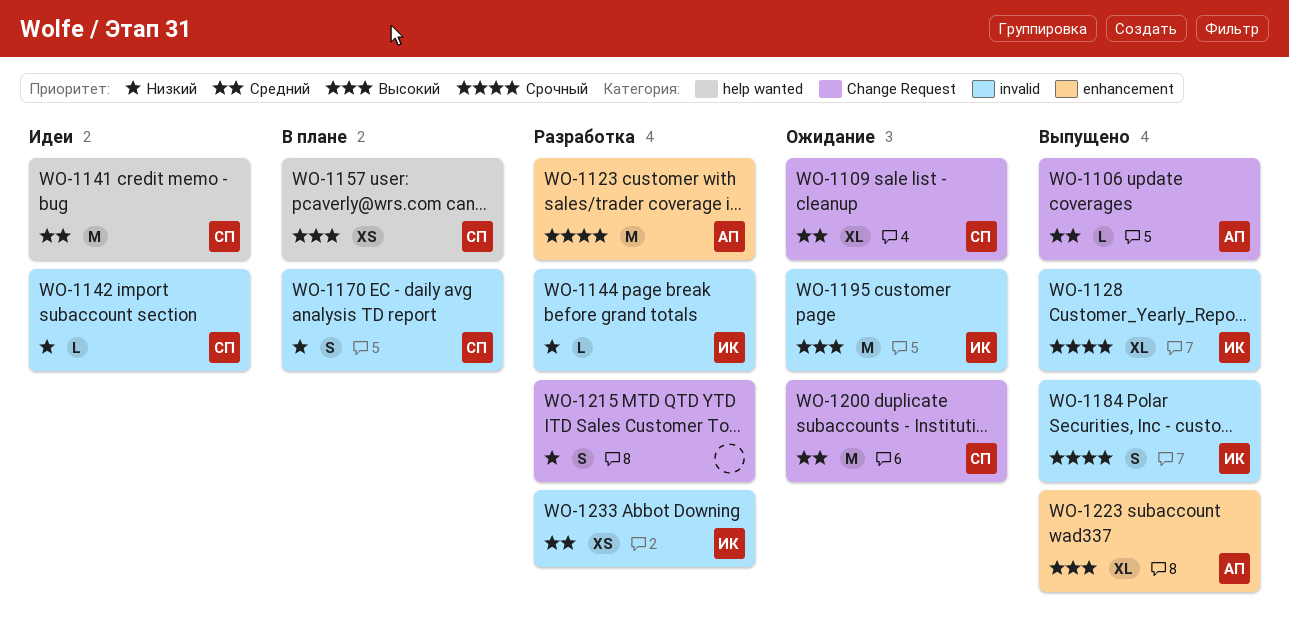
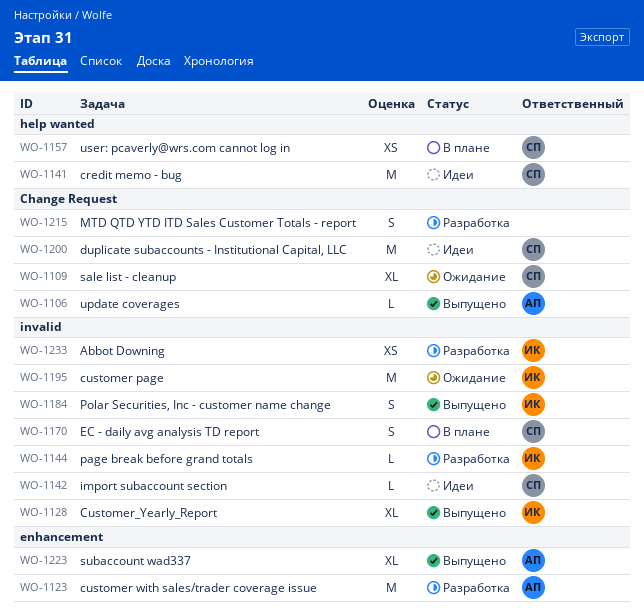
WO-1200, status: Ожидание -> Идеи

